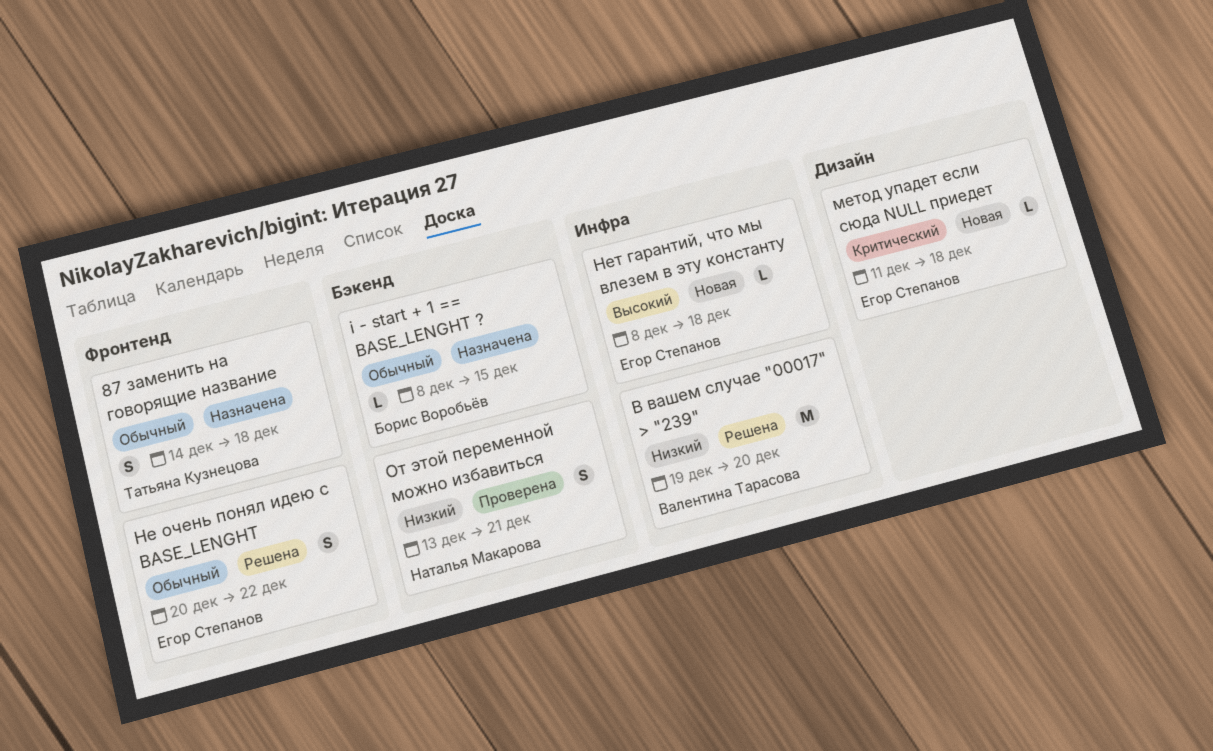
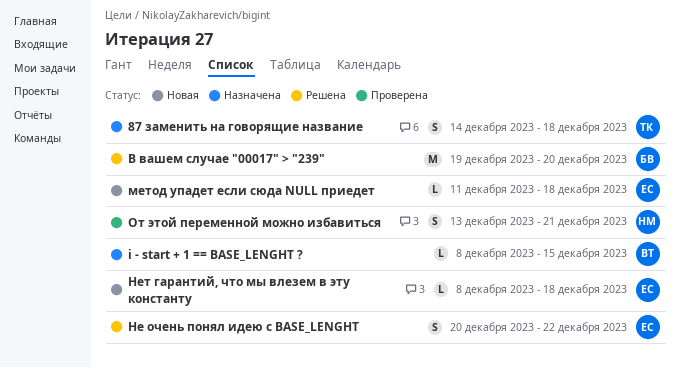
i - start + 1 == BASE_LENGHT ?, owner: Борис Воробьёв -> Валентина Тарасова
В вашем случае "00017" > "239", owner: Валентина Тарасова -> Борис Воробьёв

